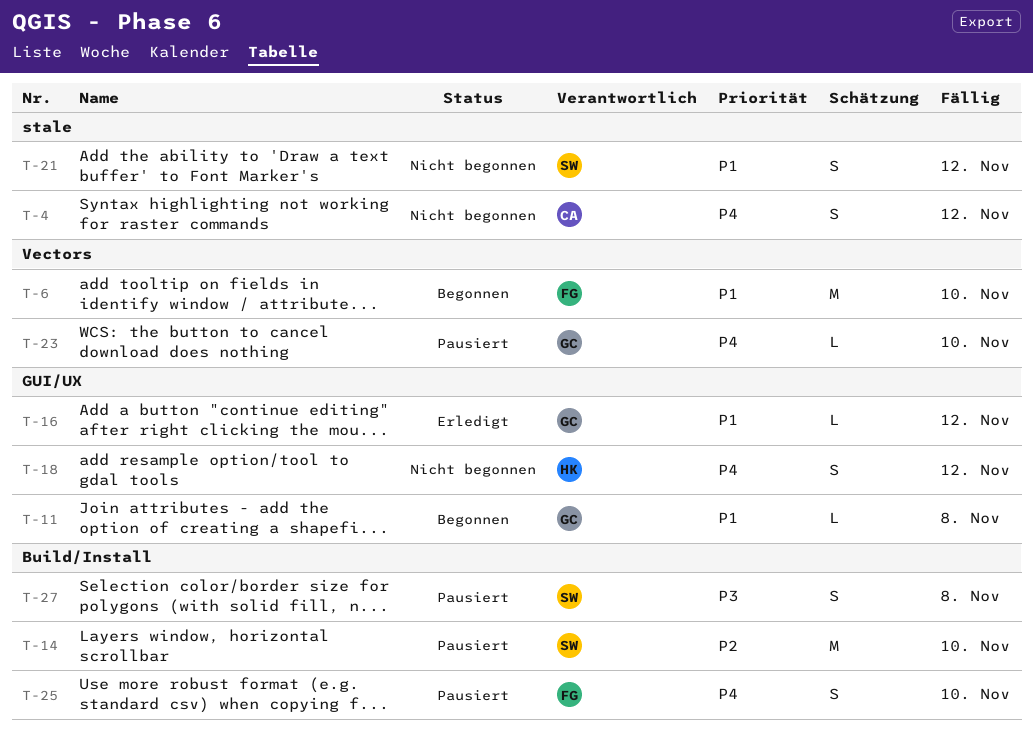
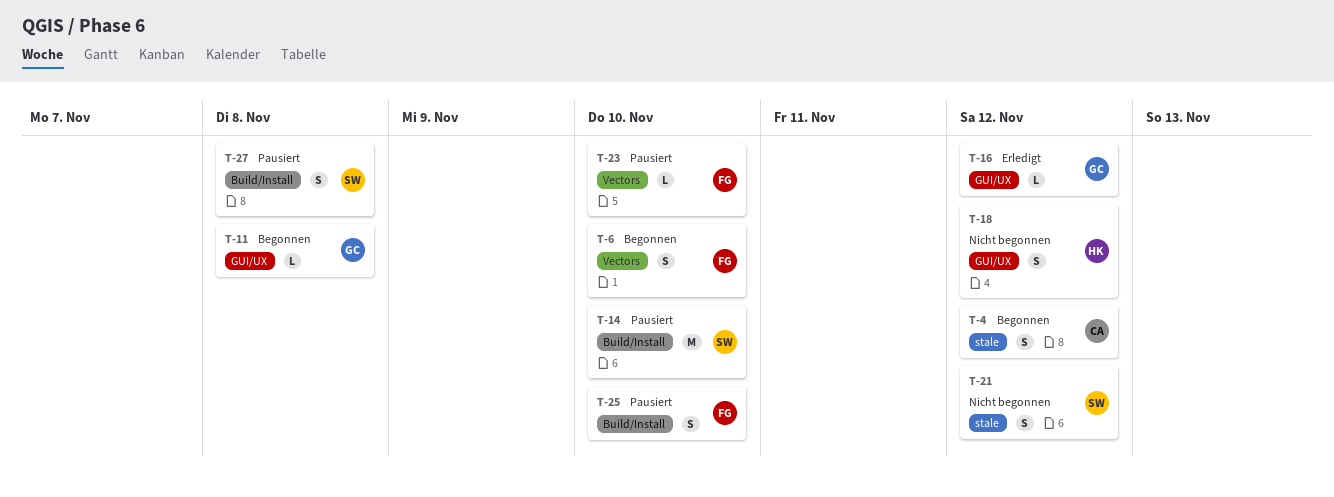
T-4, status: Nicht begonnen -> Begonnen
T-6, estimate: M -> S
T-23, owner: GC -> FG

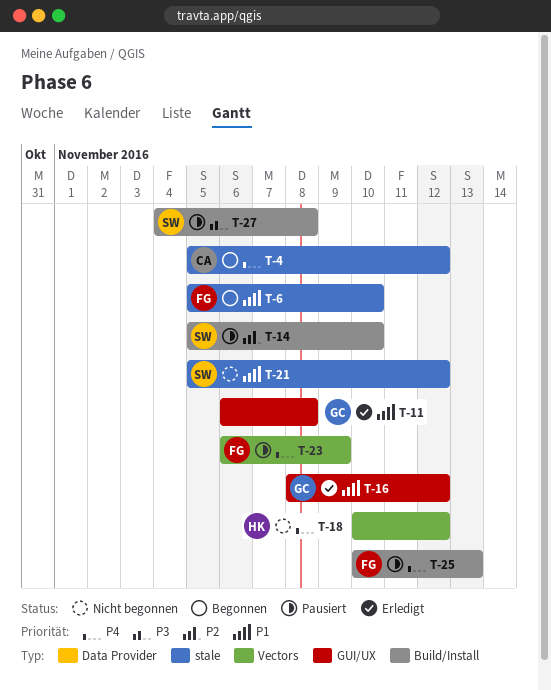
T-6, label: Vectors -> stale
T-11, status: Begonnen -> Erledigt
T-18, label: GUI/UX -> Vectors
T-23, due: Nov 10 -> Nov 9
T-25, due: Nov 10 -> Nov 13

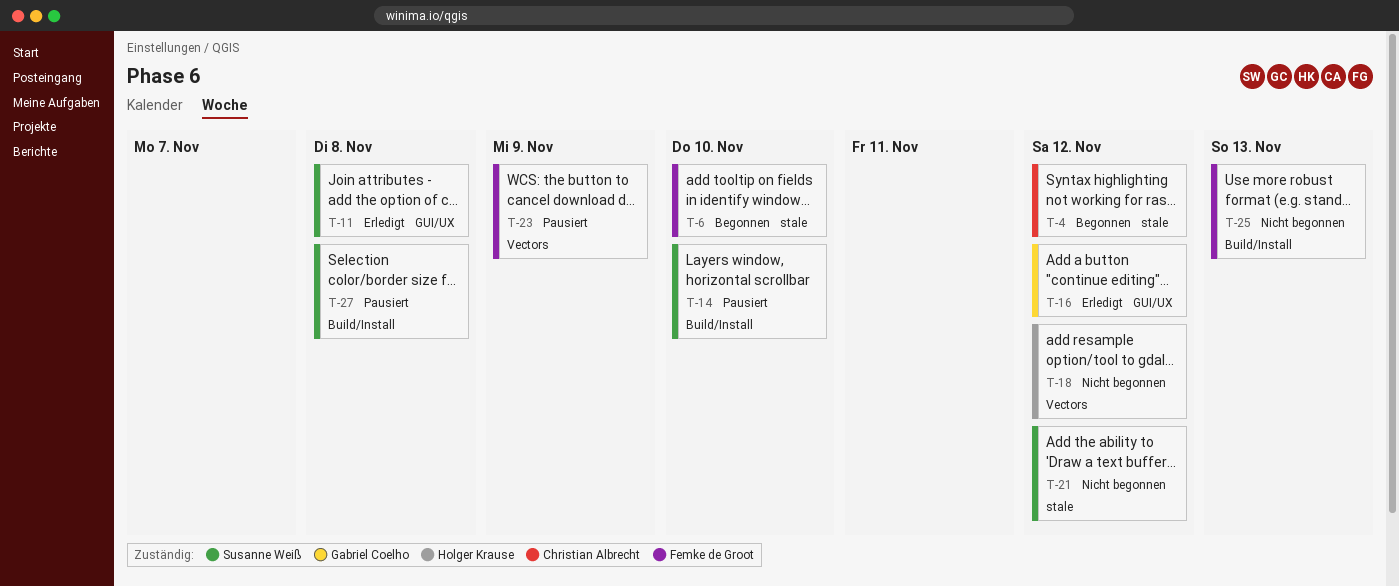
T-11, owner: Gabriel Coelho -> Susanne Weiß
T-25, status: Pausiert -> Nicht begonnen

